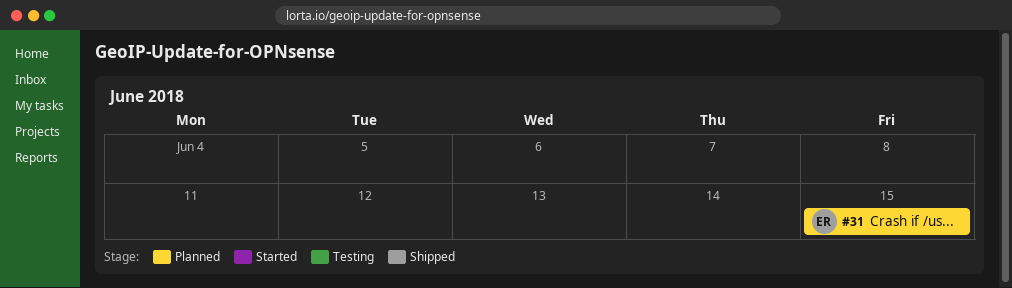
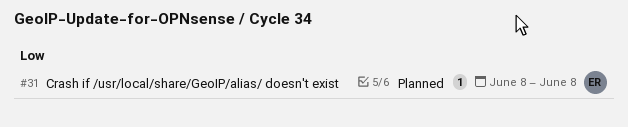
#31, start: Jun 15 -> Jun 8
#31, due: Jun 15 -> Jun 8

